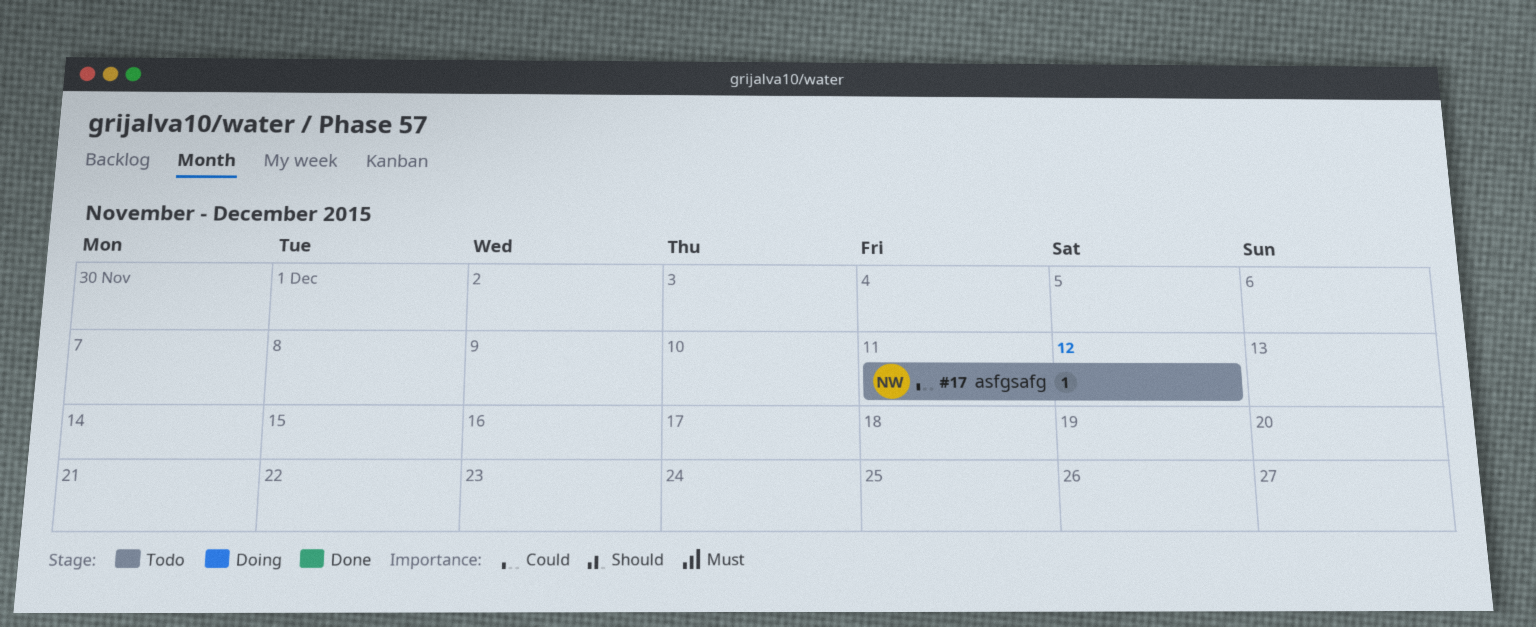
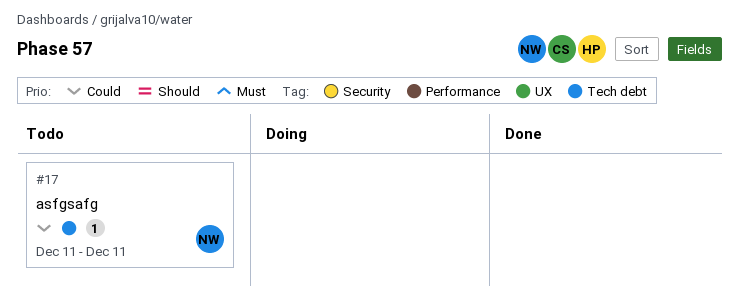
#17, due: Dec 12 -> Dec 11

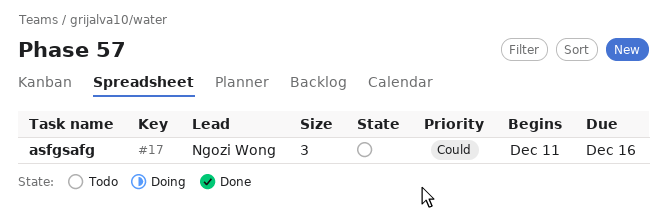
#17, estimate: 1 -> 3
#17, due: Dec 11 -> Dec 16

